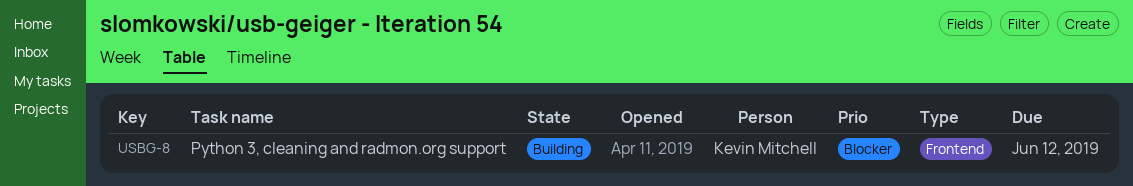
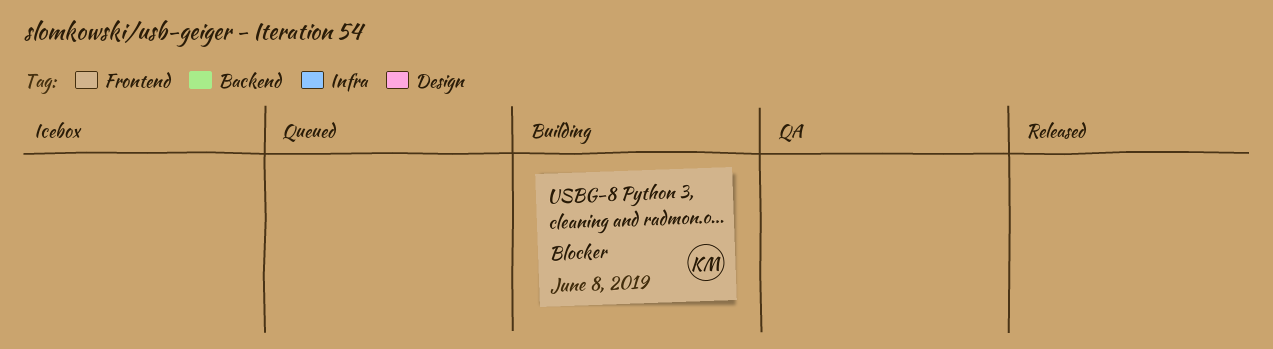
USBG-8, due: Jun 12 -> Jun 8

